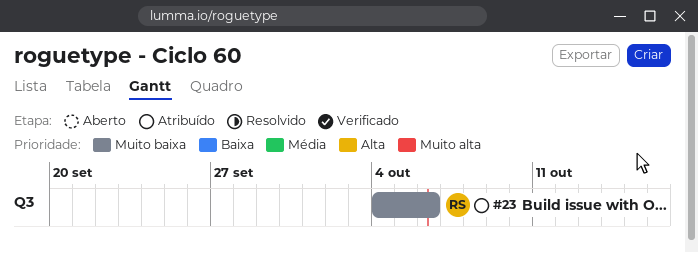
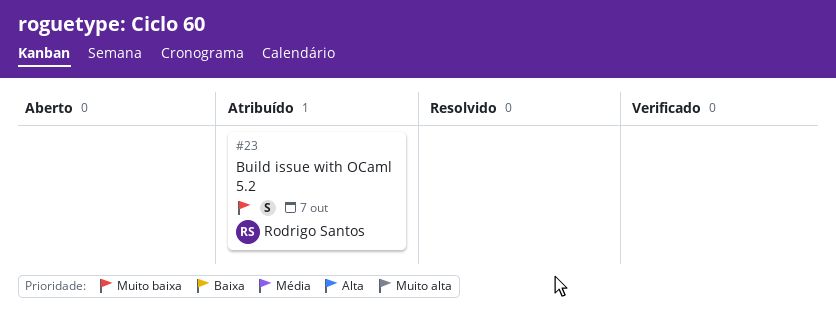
#23, due: Oct 6 -> Oct 7

